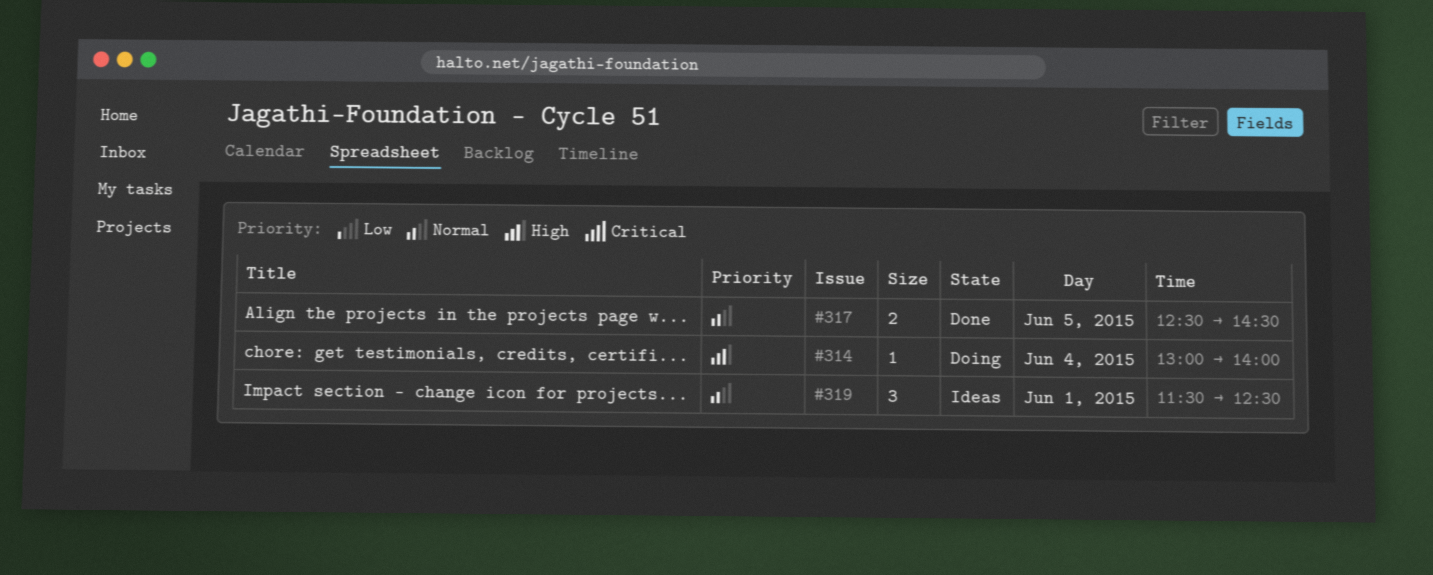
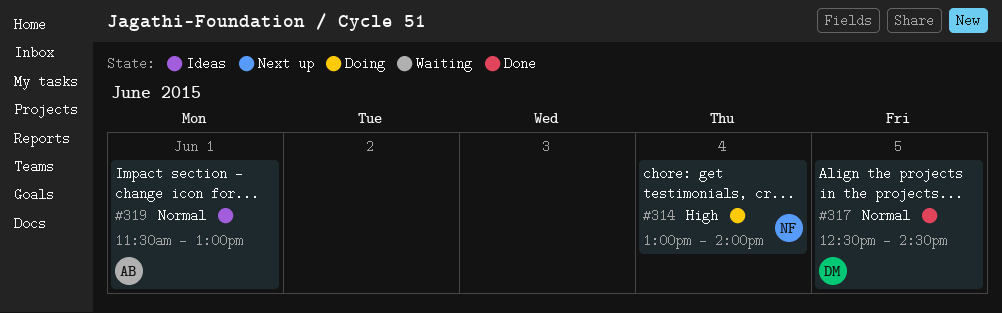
#319, ends: 12:30 -> 13:00

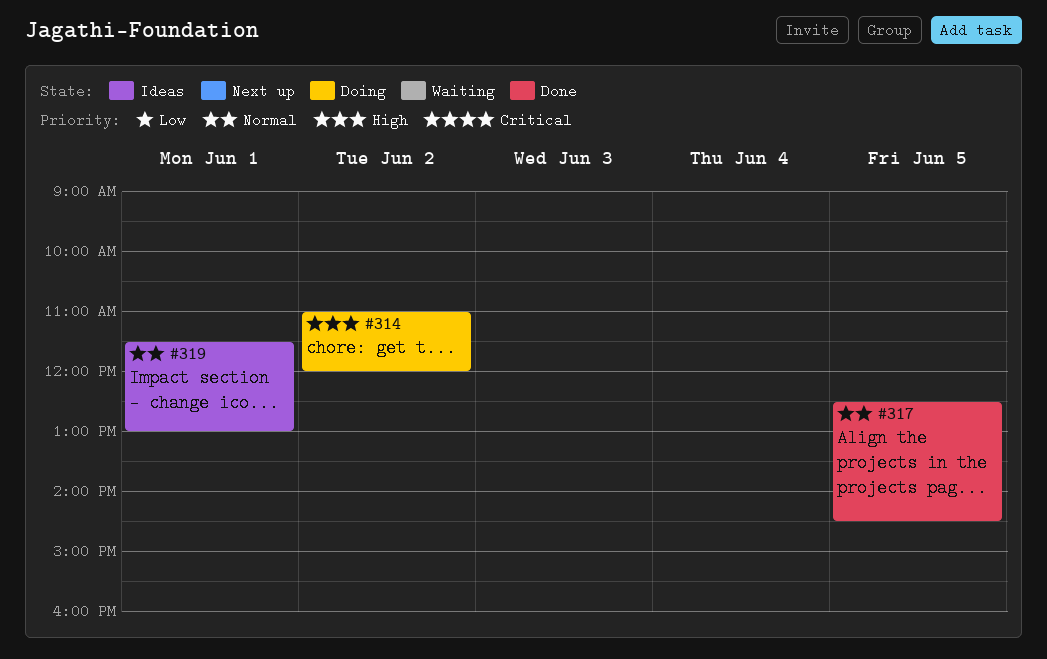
#314, day: Jun 4 -> Jun 2
#314, begins: 13:00 -> 11:00
#314, ends: 14:00 -> 12:00

